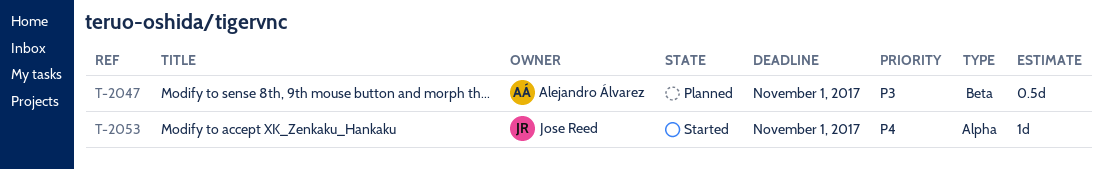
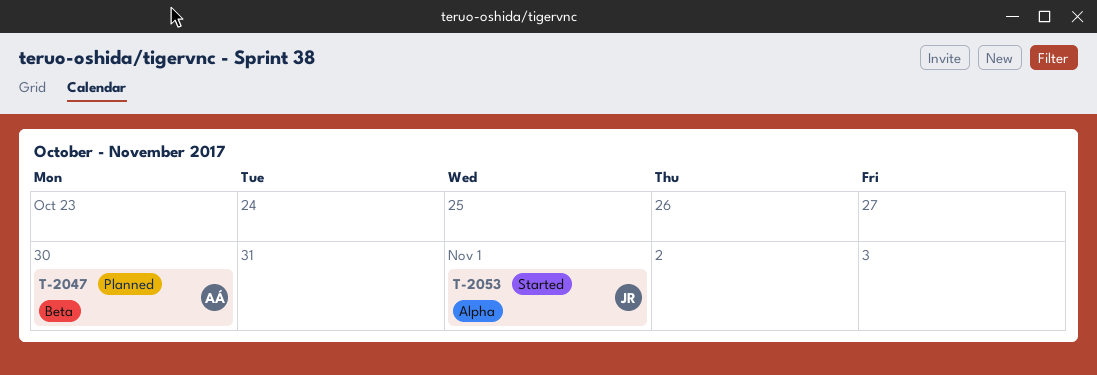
T-2047, due: Nov 1 -> Oct 30

